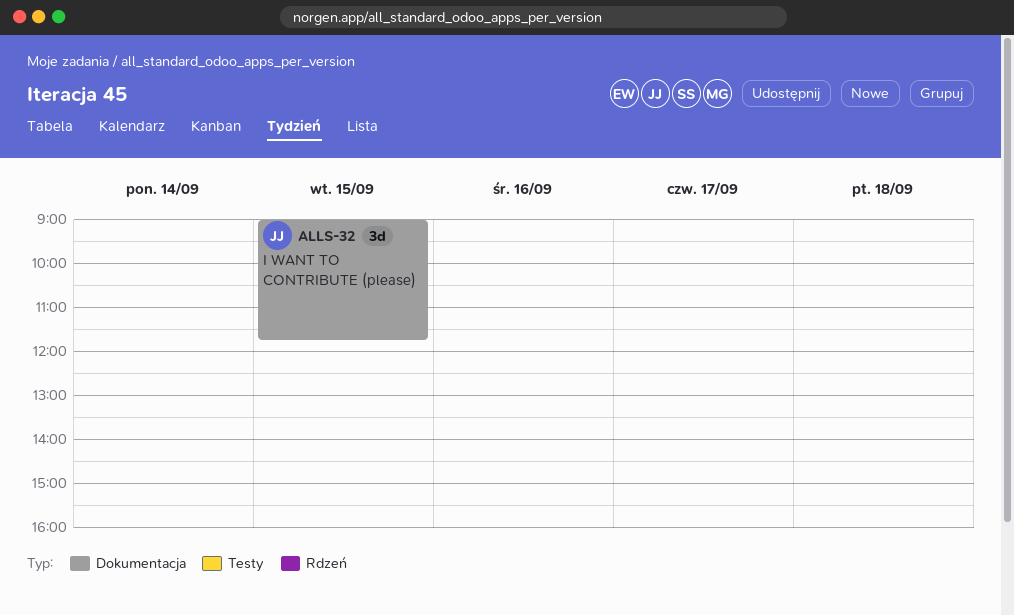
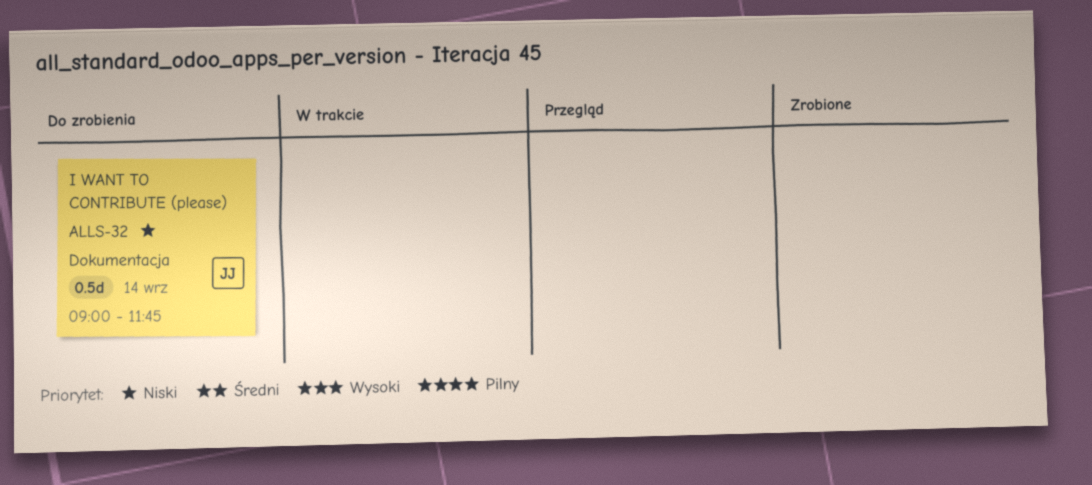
ALLS-32, estimate: 3d -> 0.5d
ALLS-32, day: Sep 15 -> Sep 14

